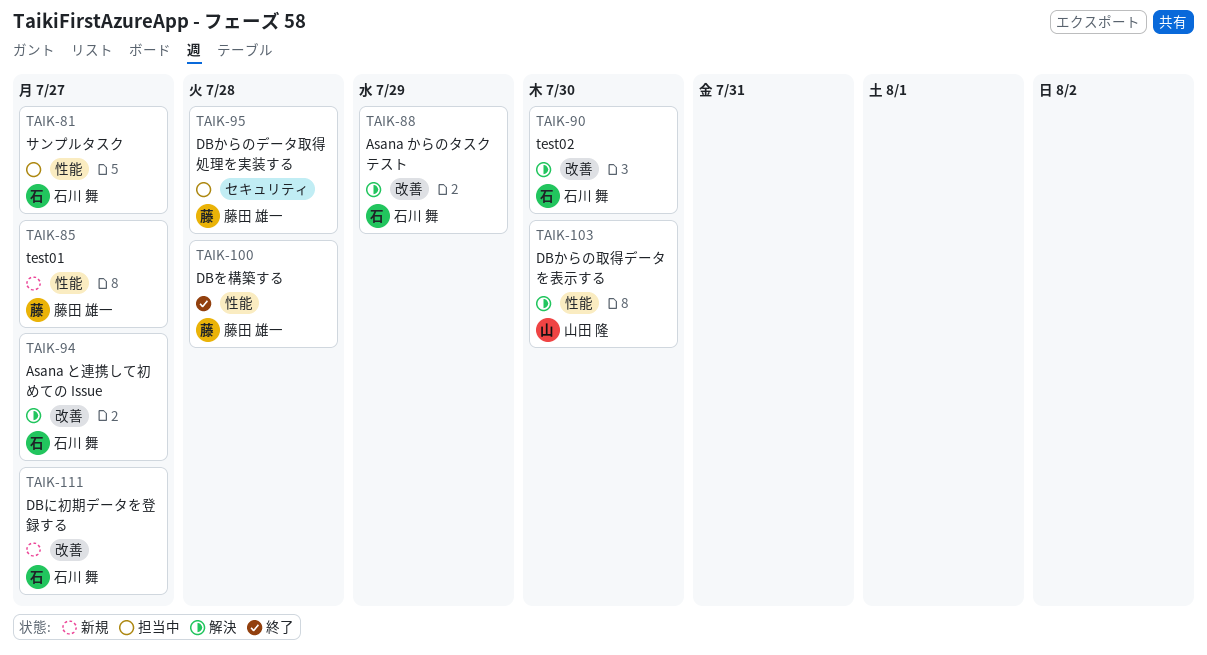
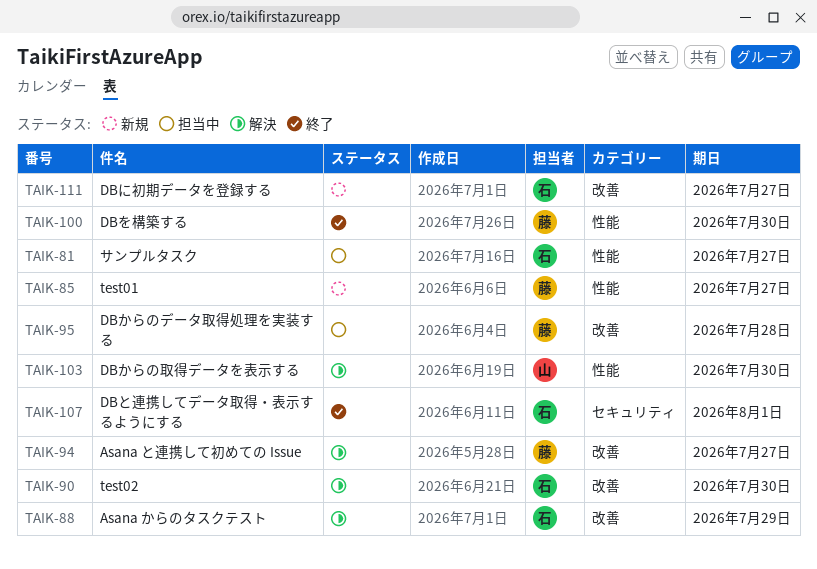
TAIK-94, owner: 石川 舞 -> 藤田 雄一
TAIK-95, label: セキュリティ -> 改善
TAIK-100, due: Jul 28 -> Jul 30
TAIK-107: none -> present

